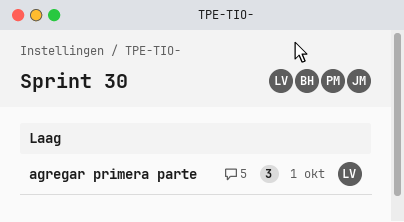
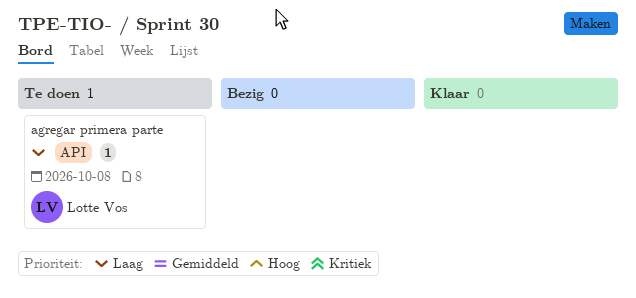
agregar primera parte, estimate: 3 -> 1
agregar primera parte, due: Oct 1 -> Oct 8

